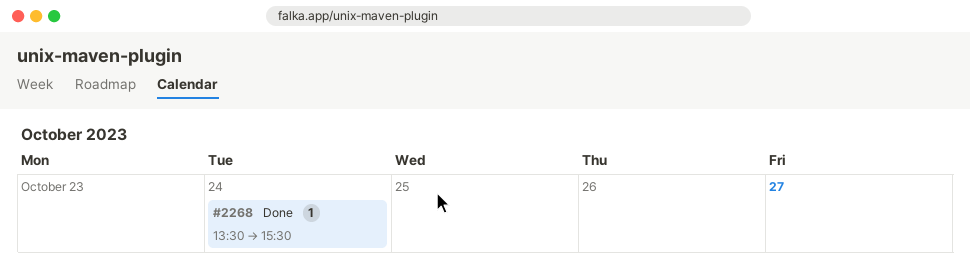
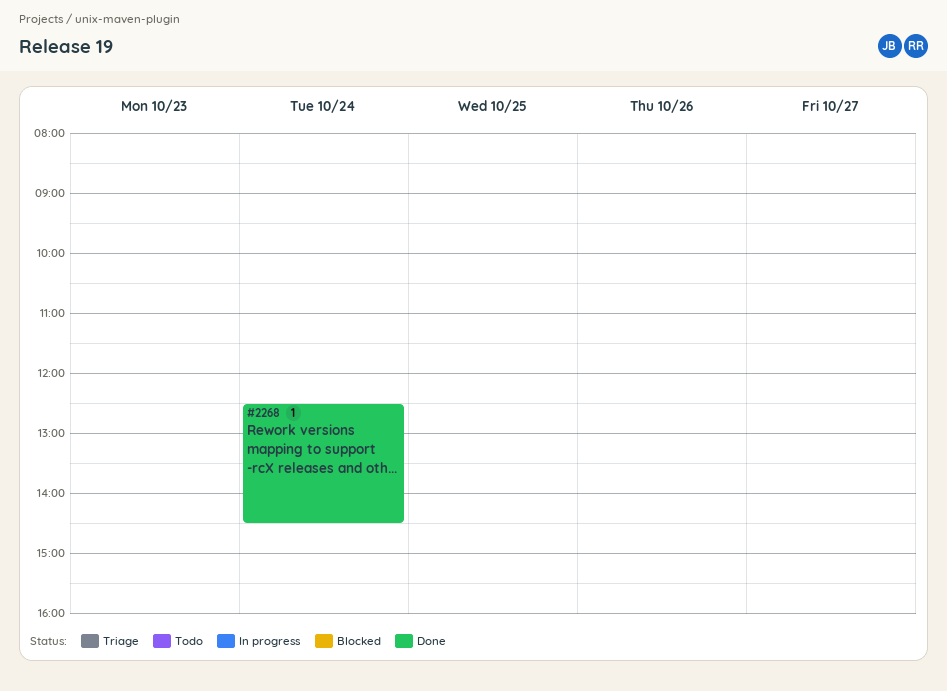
#2268, begins: 13:30 -> 12:30
#2268, ends: 15:30 -> 14:30

